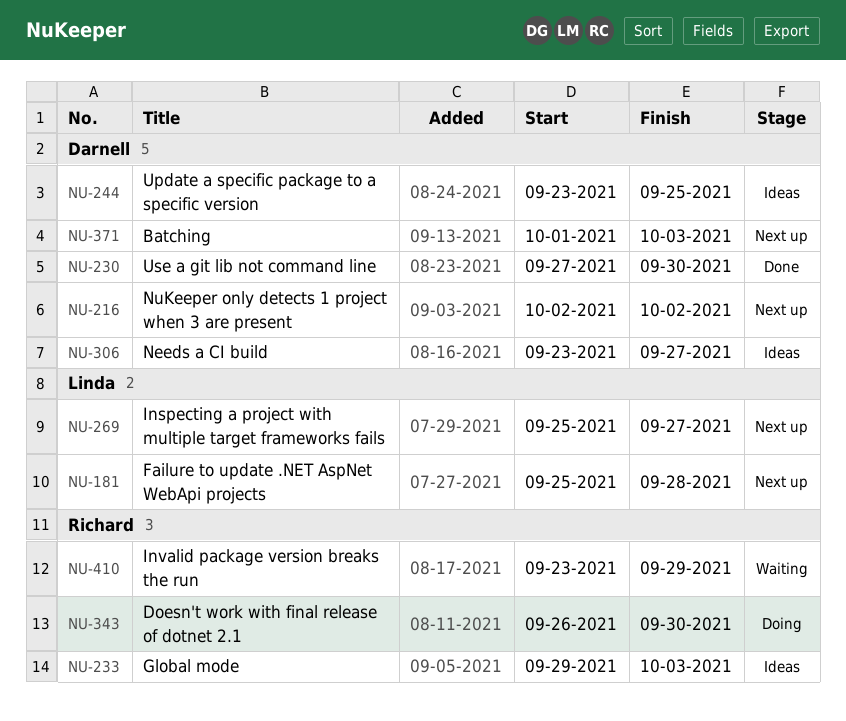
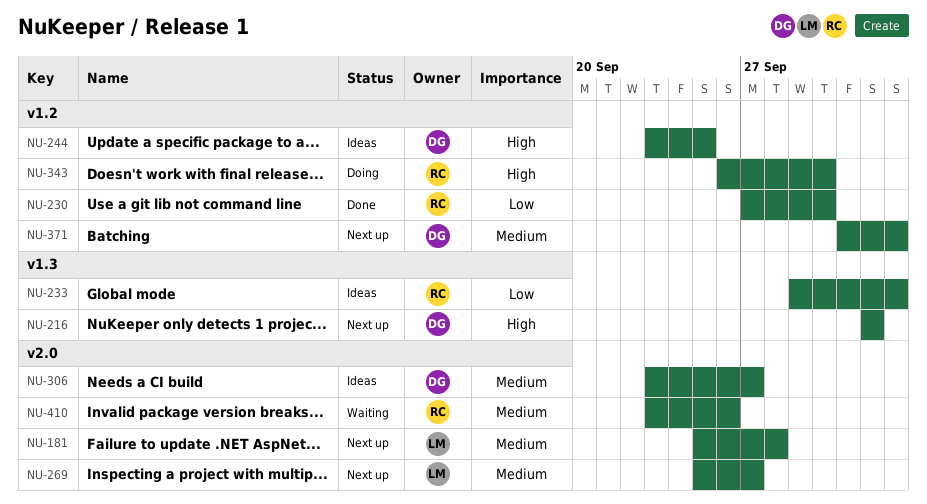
NU-230, owner: Darnell -> Richard
NU-410, due: Sep 29 -> Sep 26

